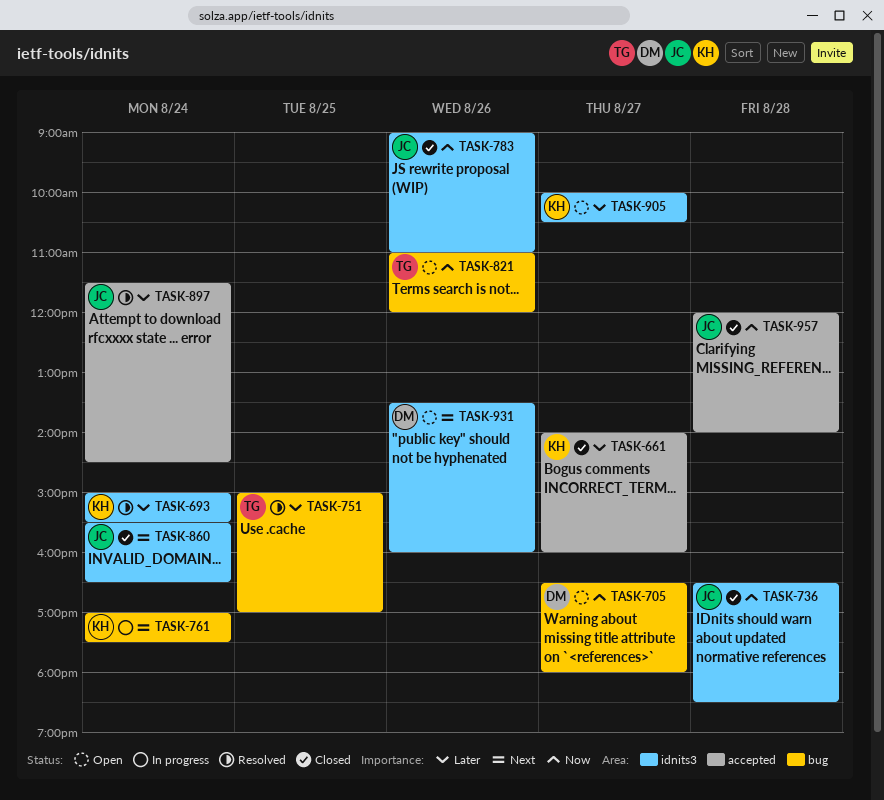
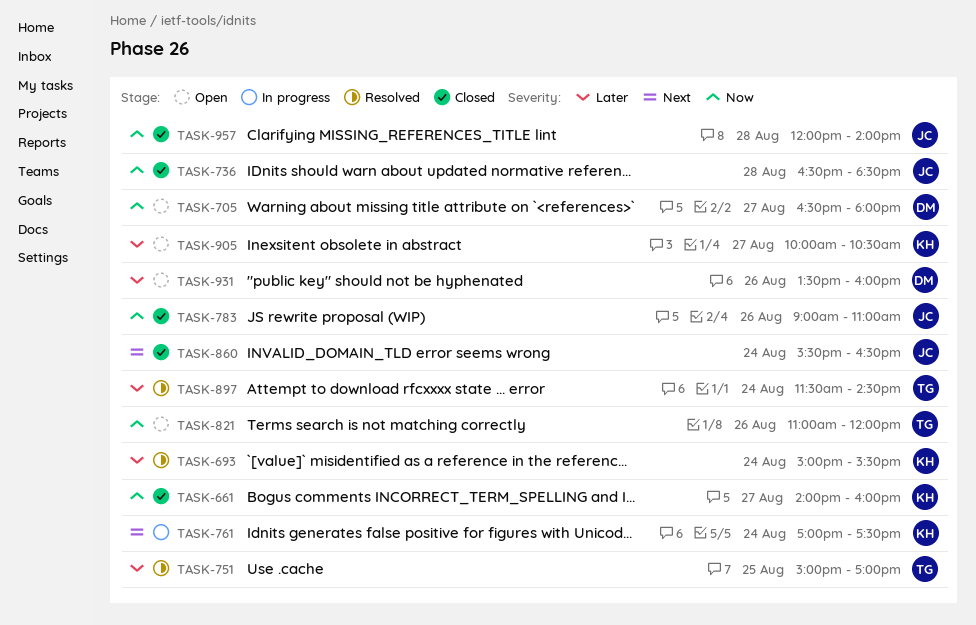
TASK-661, priority: Later -> Now
TASK-897, owner: JC -> TG
TASK-931, priority: Next -> Later

